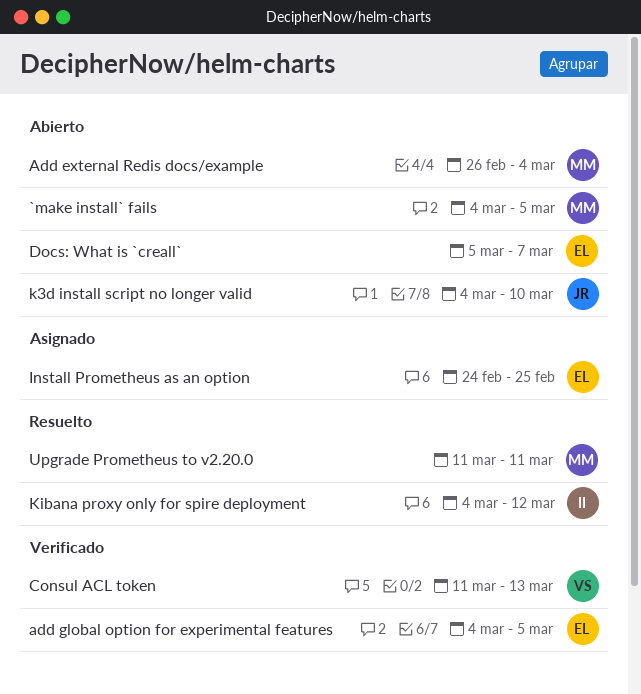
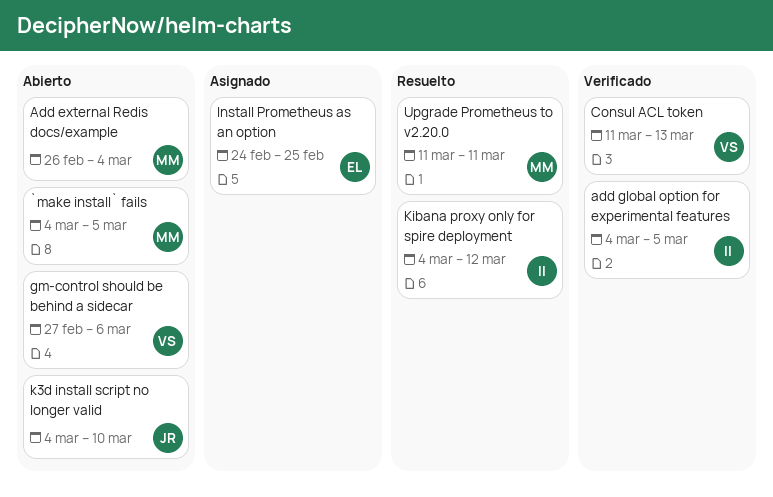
add global option for experimental features, owner: EL -> II
Docs: What is `creall`: present -> none
gm-control should be behind a sidecar: none -> present

